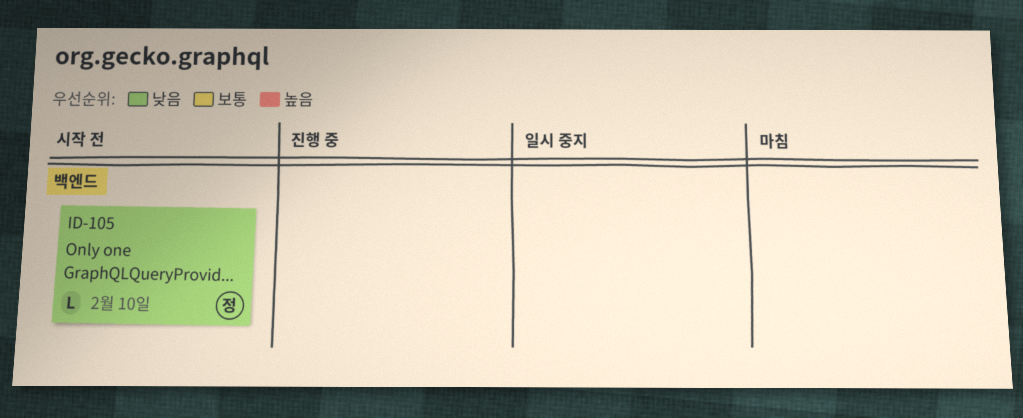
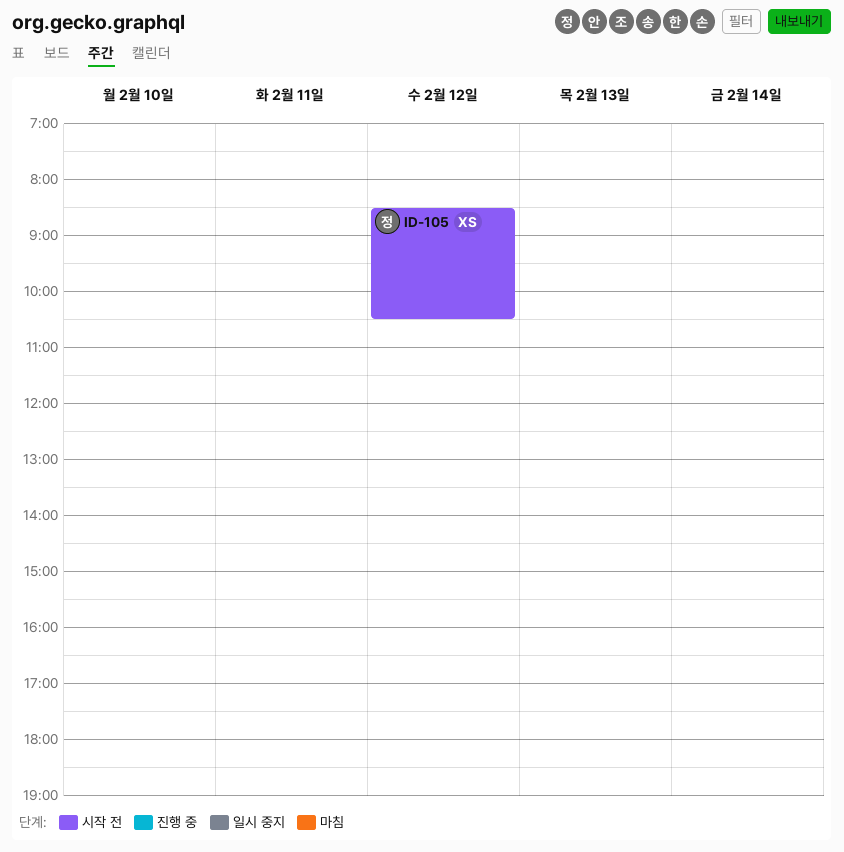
ID-105, estimate: L -> XS
ID-105, day: Feb 10 -> Feb 12

